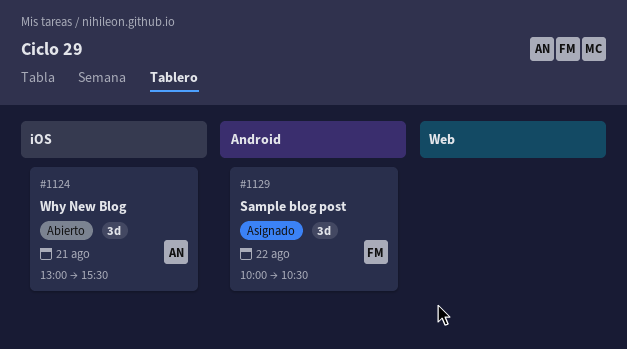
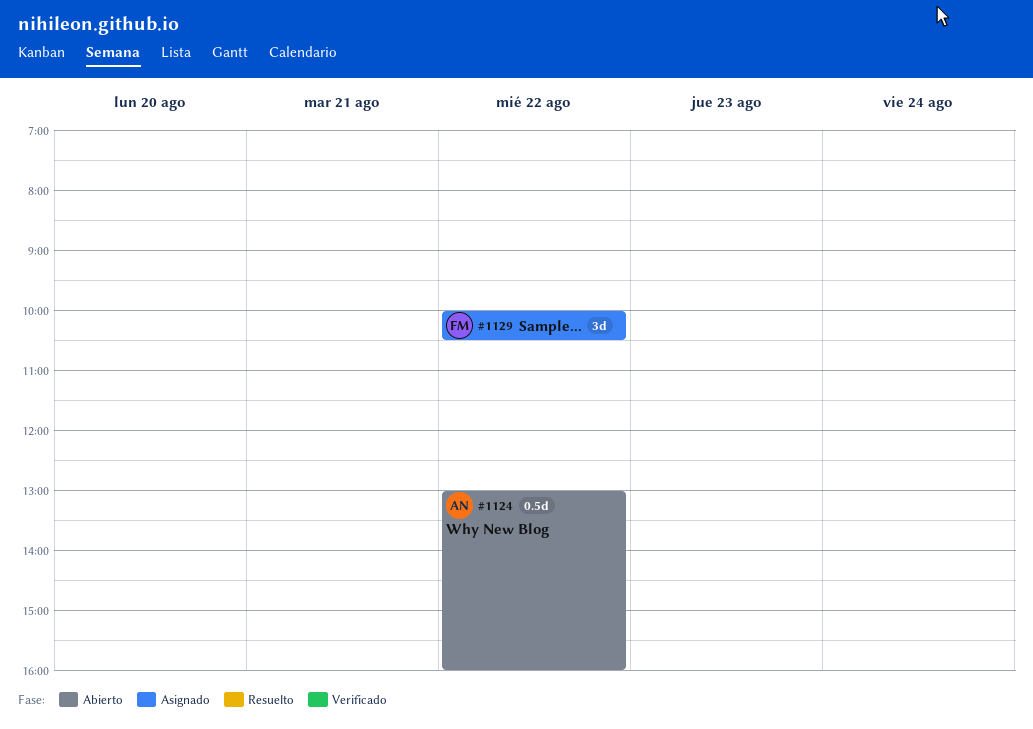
#1124, estimate: 3d -> 0.5d
#1124, day: Aug 21 -> Aug 22
#1124, ends: 15:30 -> 16:00

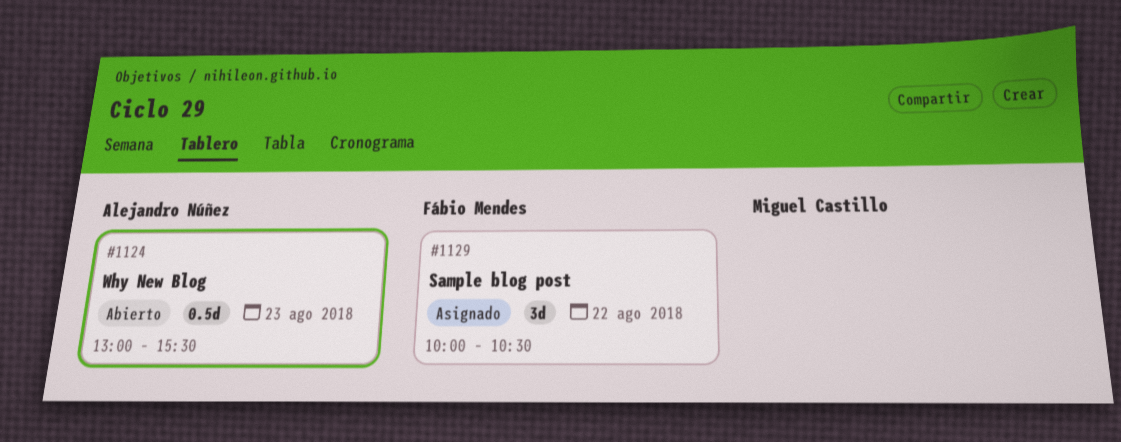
#1124, day: Aug 22 -> Aug 23
#1124, ends: 16:00 -> 15:30

